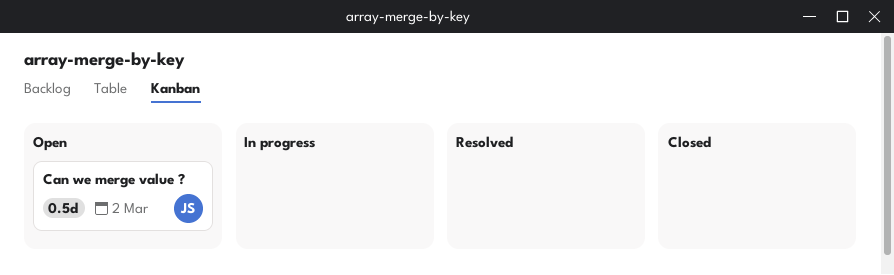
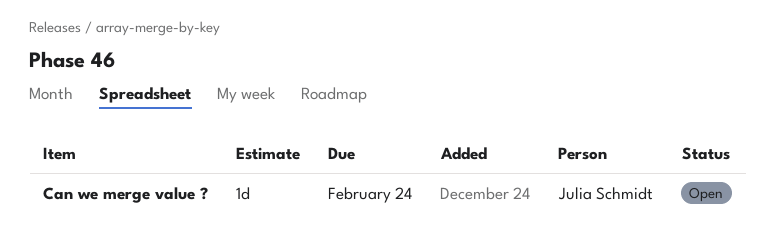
Can we merge value ?, estimate: 0.5d -> 1d
Can we merge value ?, due: Mar 2 -> Feb 24

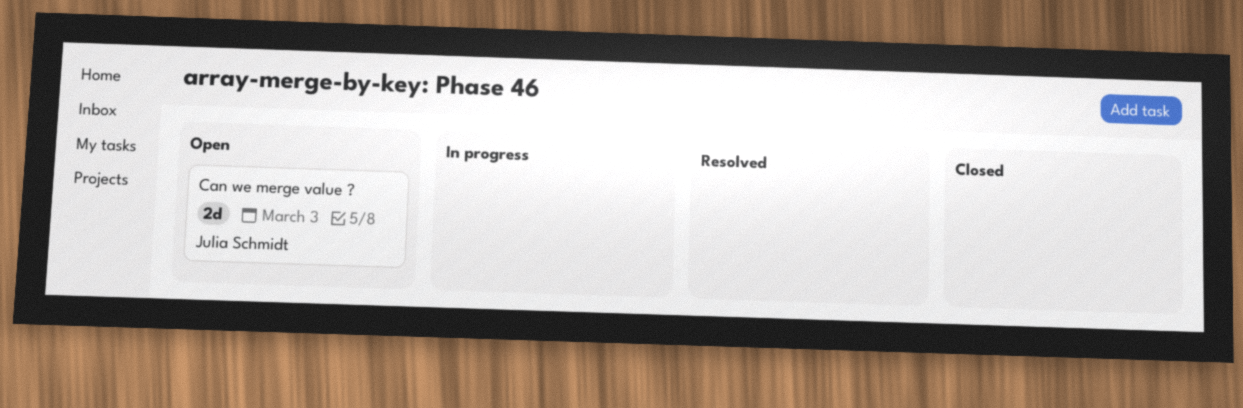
Can we merge value ?, estimate: 1d -> 2d
Can we merge value ?, due: Feb 24 -> Mar 3

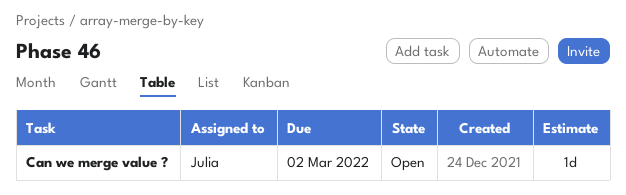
Can we merge value ?, estimate: 2d -> 1d
Can we merge value ?, due: Mar 3 -> Mar 2

